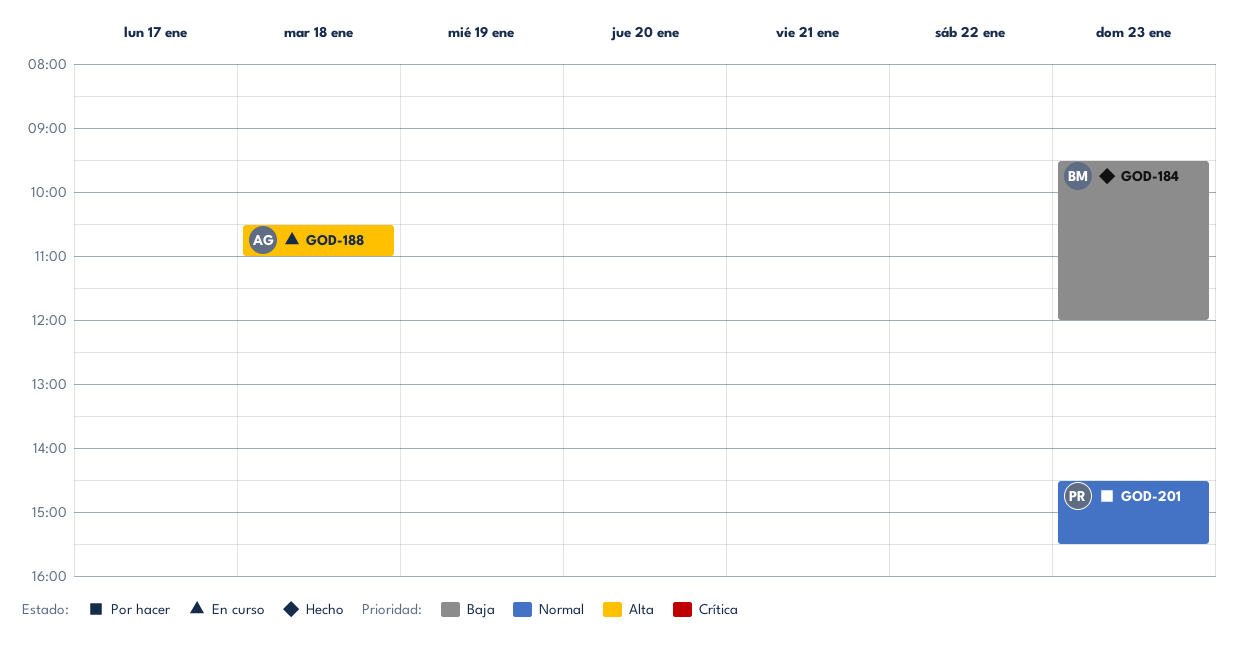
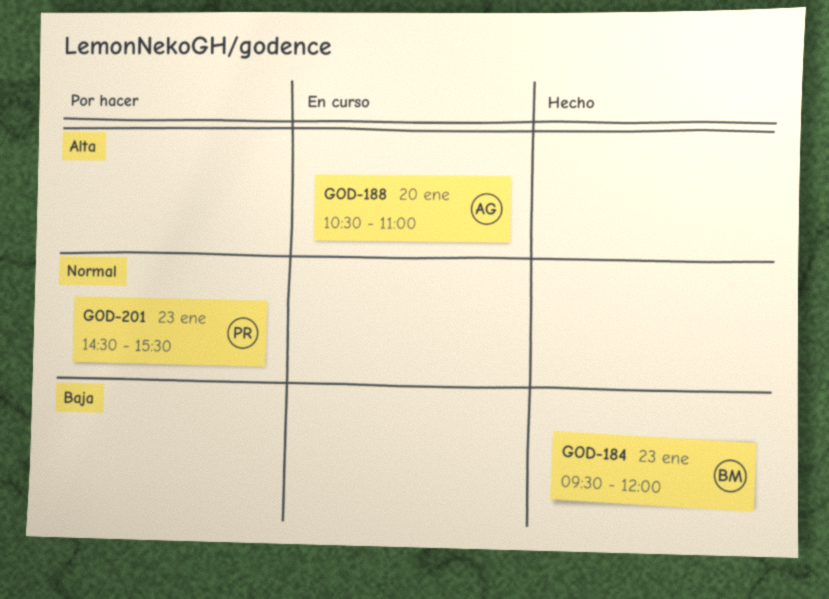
GOD-188, day: Jan 18 -> Jan 20

